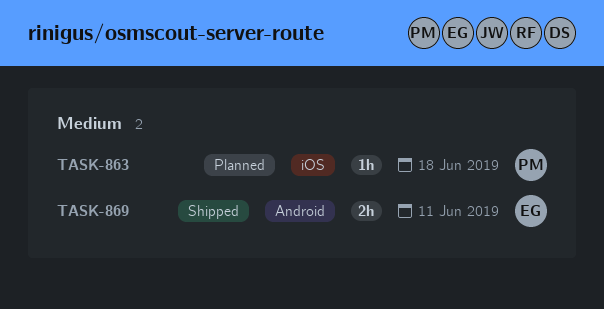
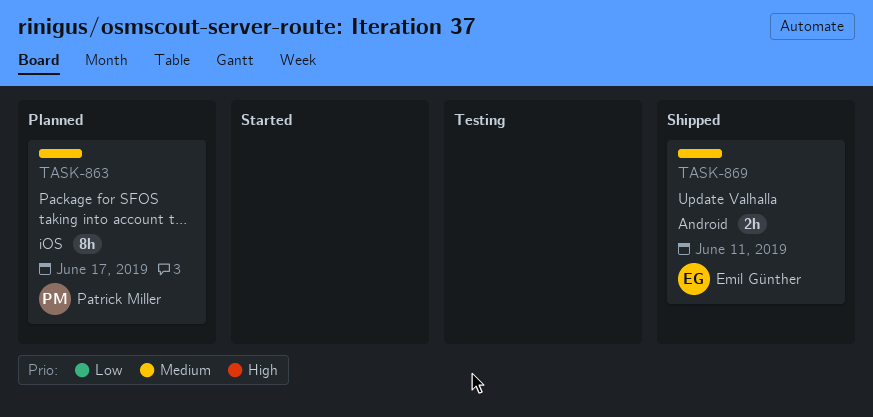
TASK-863, estimate: 1h -> 8h
TASK-863, due: Jun 18 -> Jun 17

